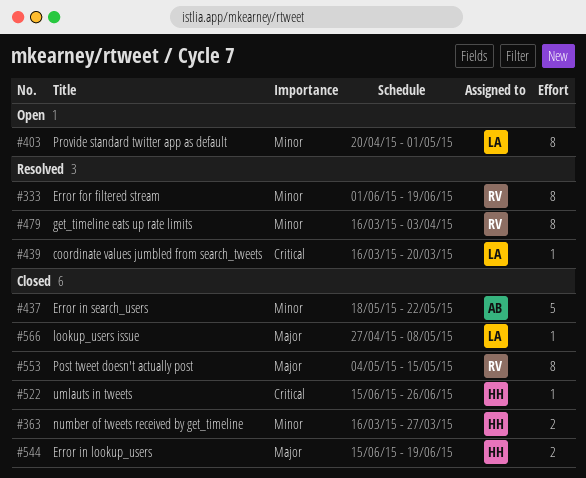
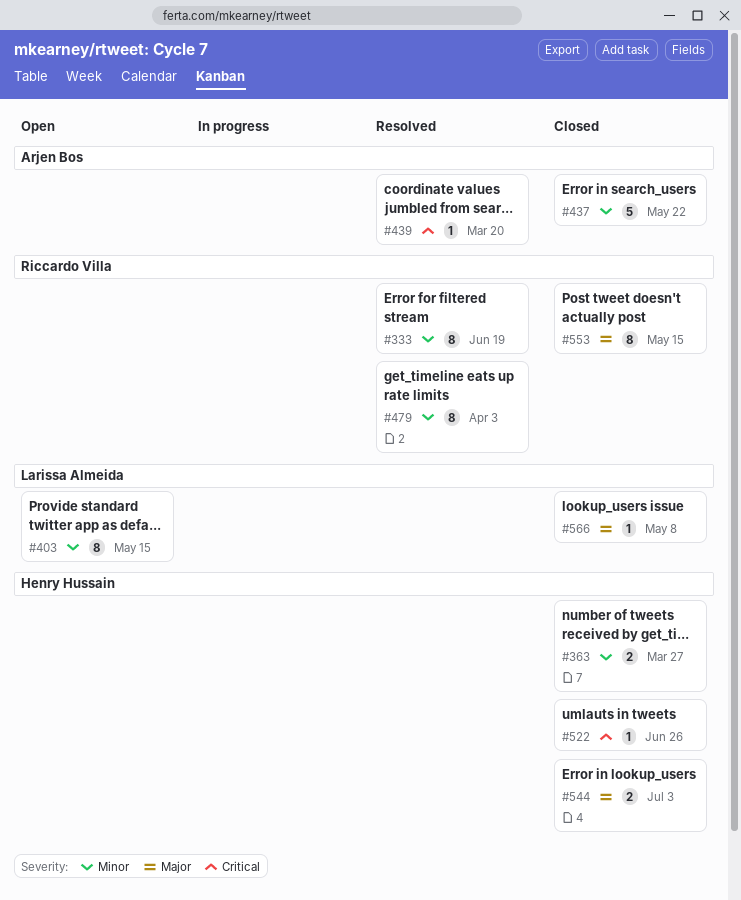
#403, due: May 1 -> May 15
#439, owner: Larissa Almeida -> Arjen Bos
#544, due: Jun 19 -> Jul 3

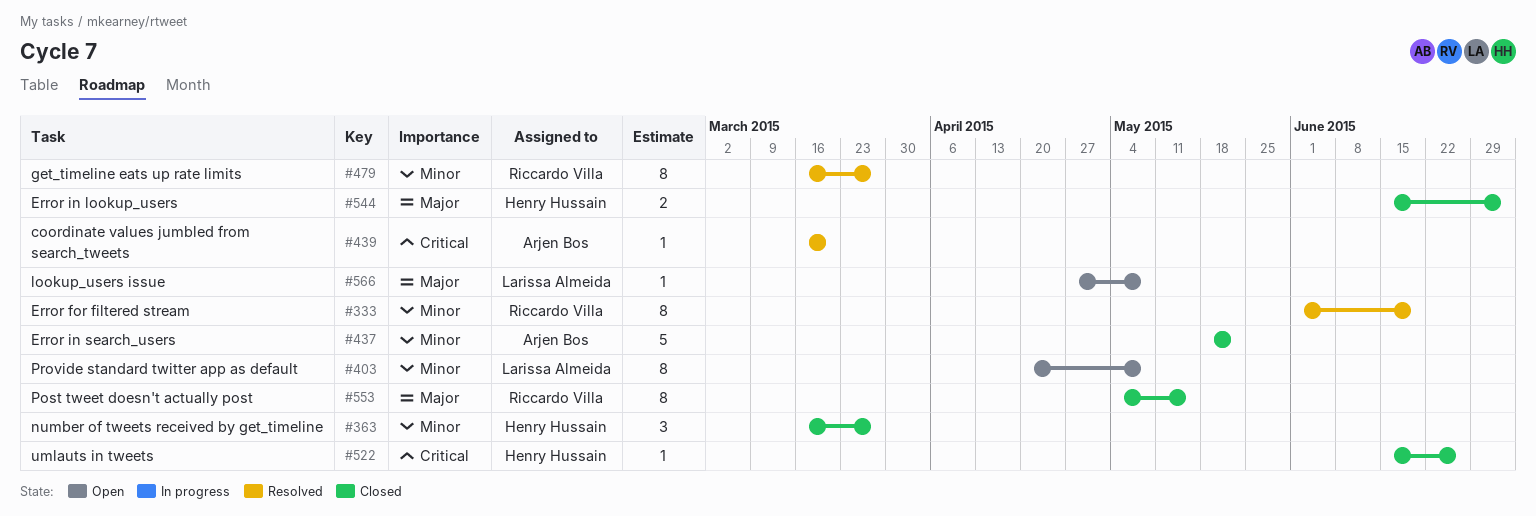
#363, estimate: 2 -> 3
#403, due: May 15 -> May 8
#479, due: Apr 3 -> Mar 27
#566, status: Closed -> Open

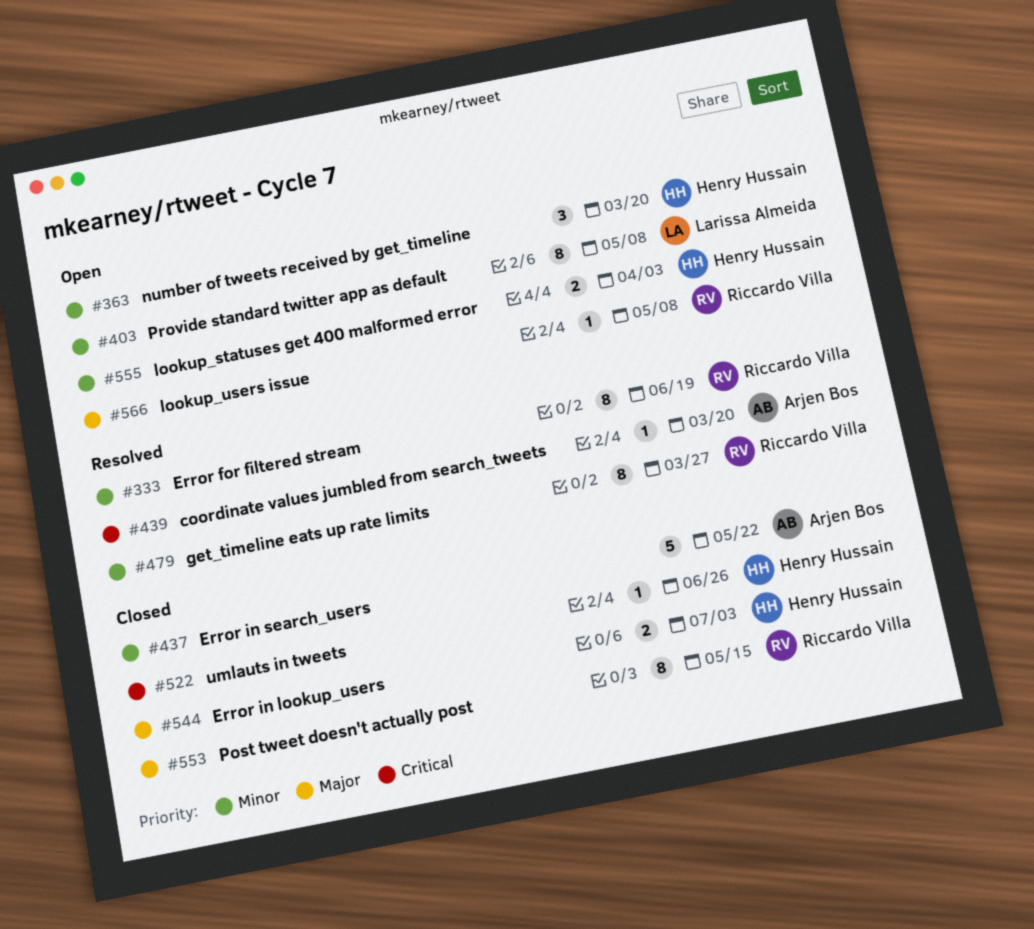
#363, status: Closed -> Open
#363, due: Mar 27 -> Mar 20
#555: none -> present
#566, owner: Larissa Almeida -> Riccardo Villa

